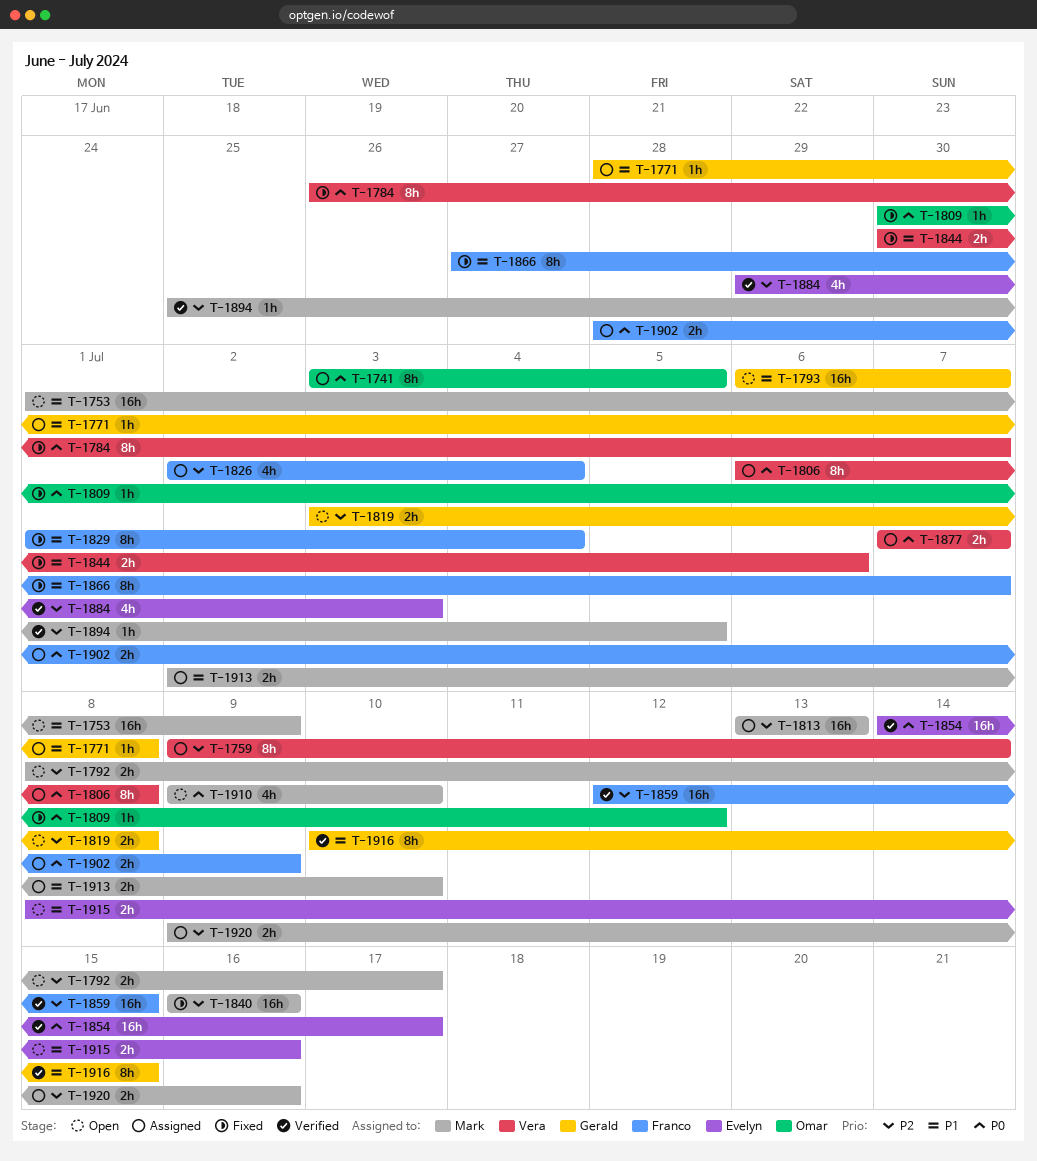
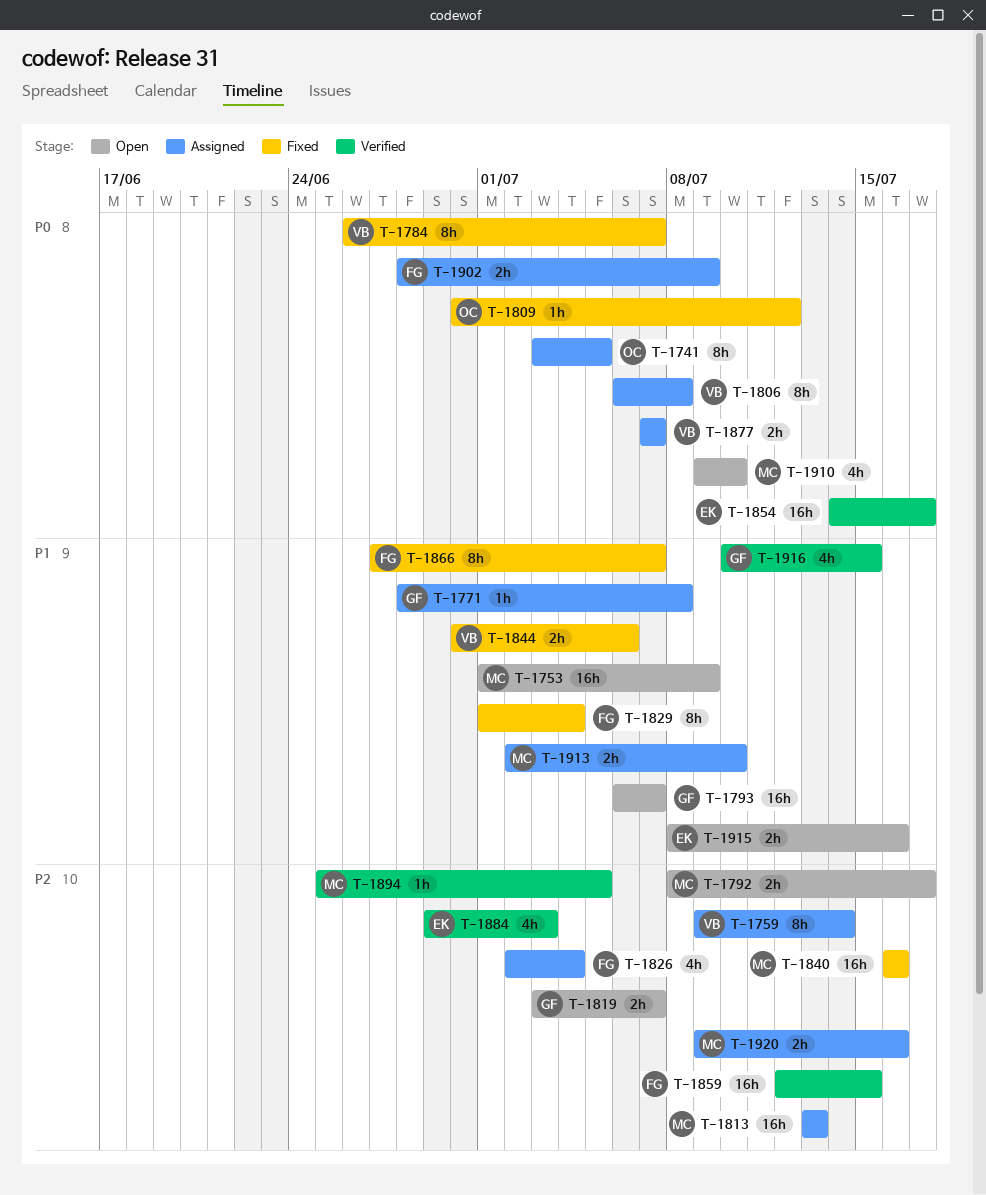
T-1819, due: Jul 8 -> Jul 7
T-1916, estimate: 8h -> 4h

